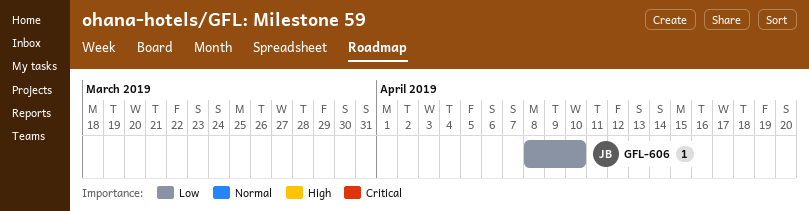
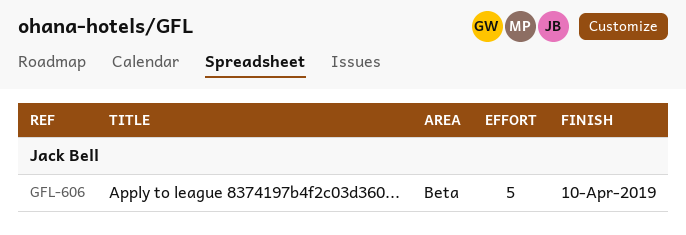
GFL-606, estimate: 1 -> 5

